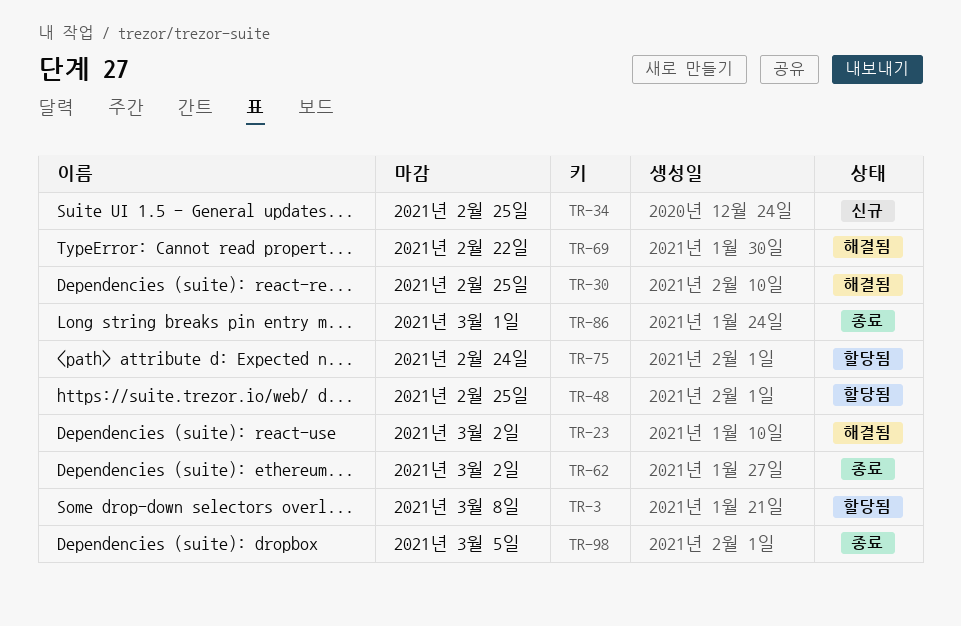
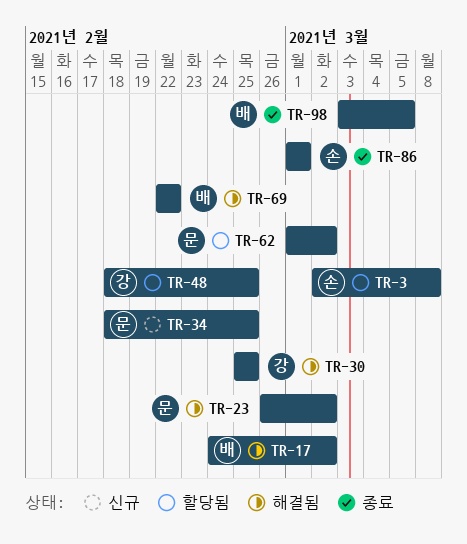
TR-17: none -> present
TR-62, status: 종료 -> 할당됨
TR-75: present -> none

